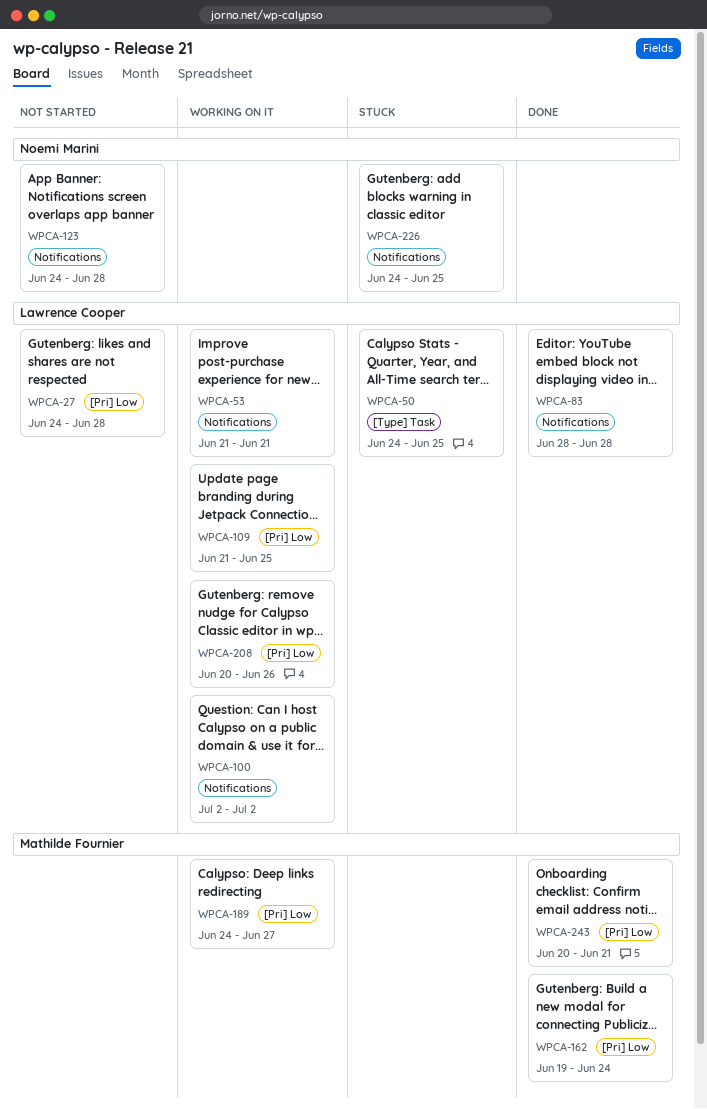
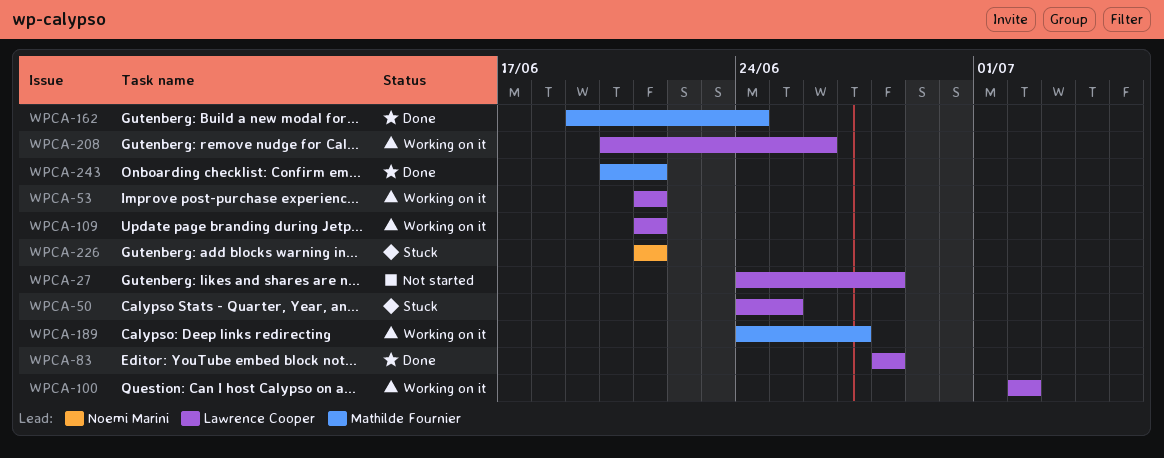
WPCA-109, due: Jun 25 -> Jun 21
WPCA-123: present -> none
WPCA-226, start: Jun 24 -> Jun 21
WPCA-226, due: Jun 25 -> Jun 21

